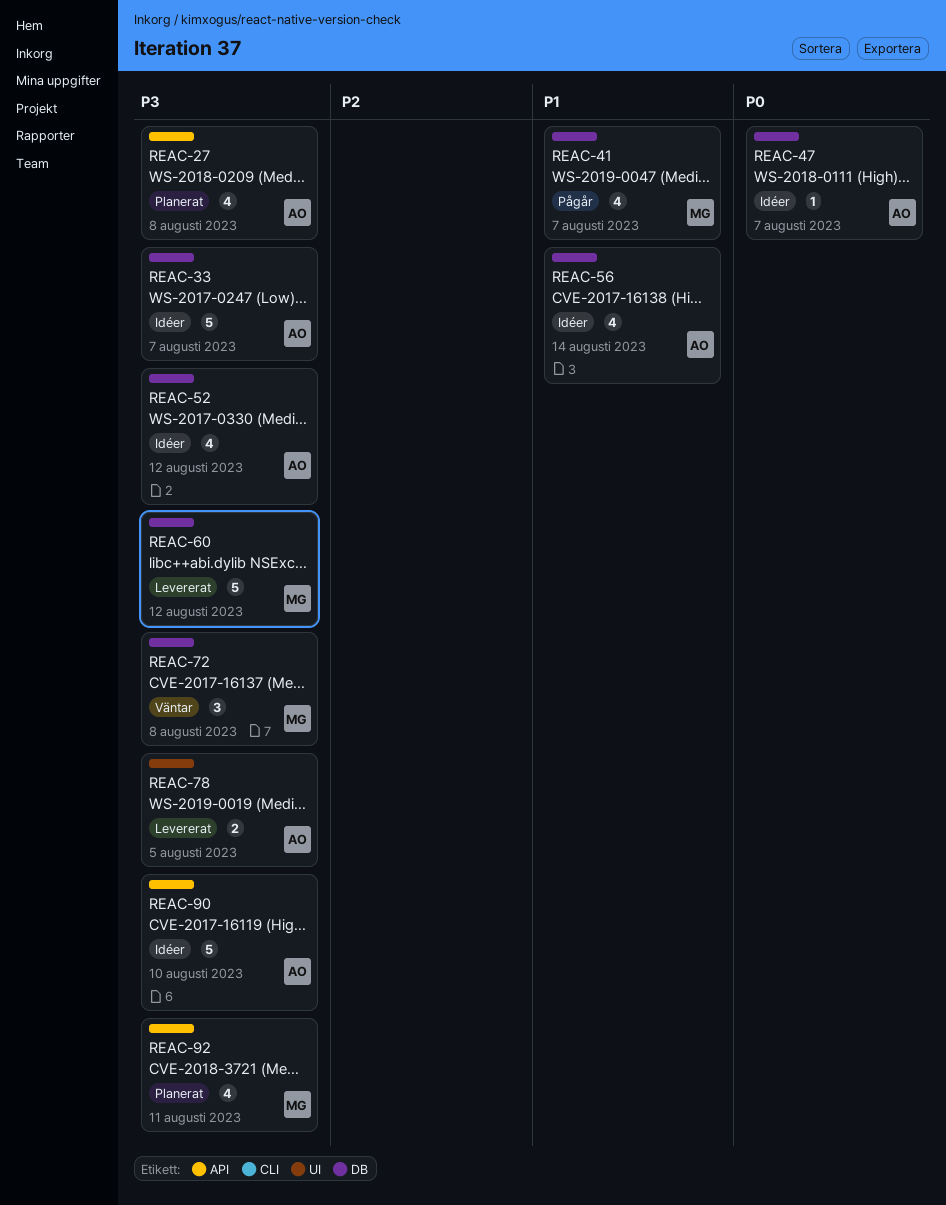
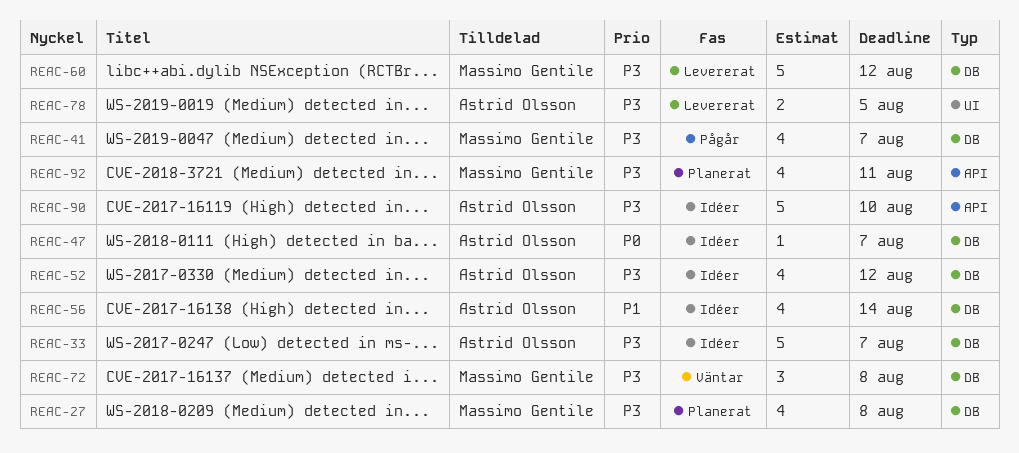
REAC-27, owner: Astrid Olsson -> Massimo Gentile
REAC-27, label: API -> DB
REAC-41, priority: P1 -> P3

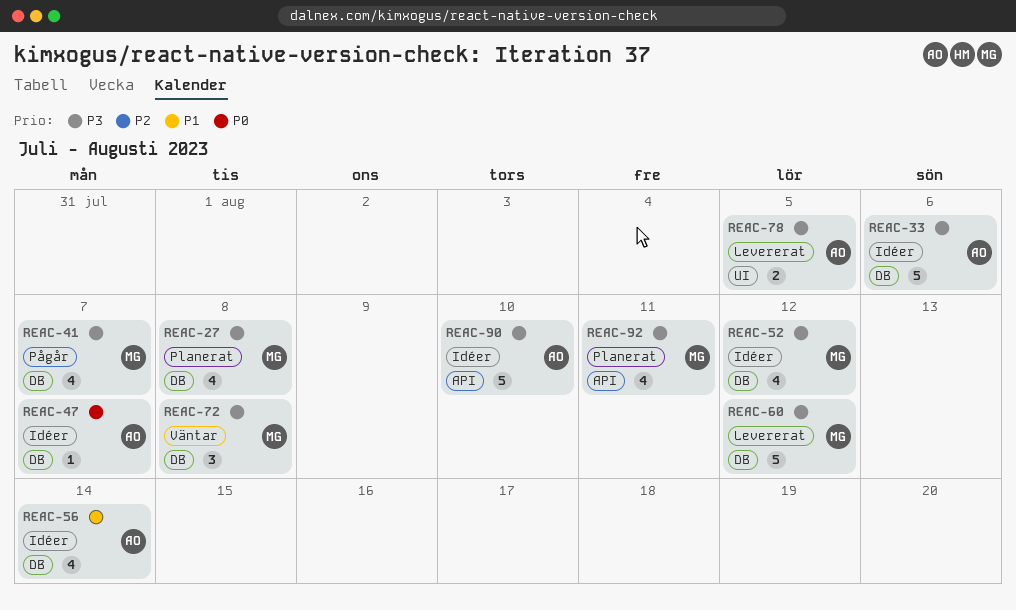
REAC-33, due: Aug 7 -> Aug 6
REAC-52, owner: Astrid Olsson -> Massimo Gentile

